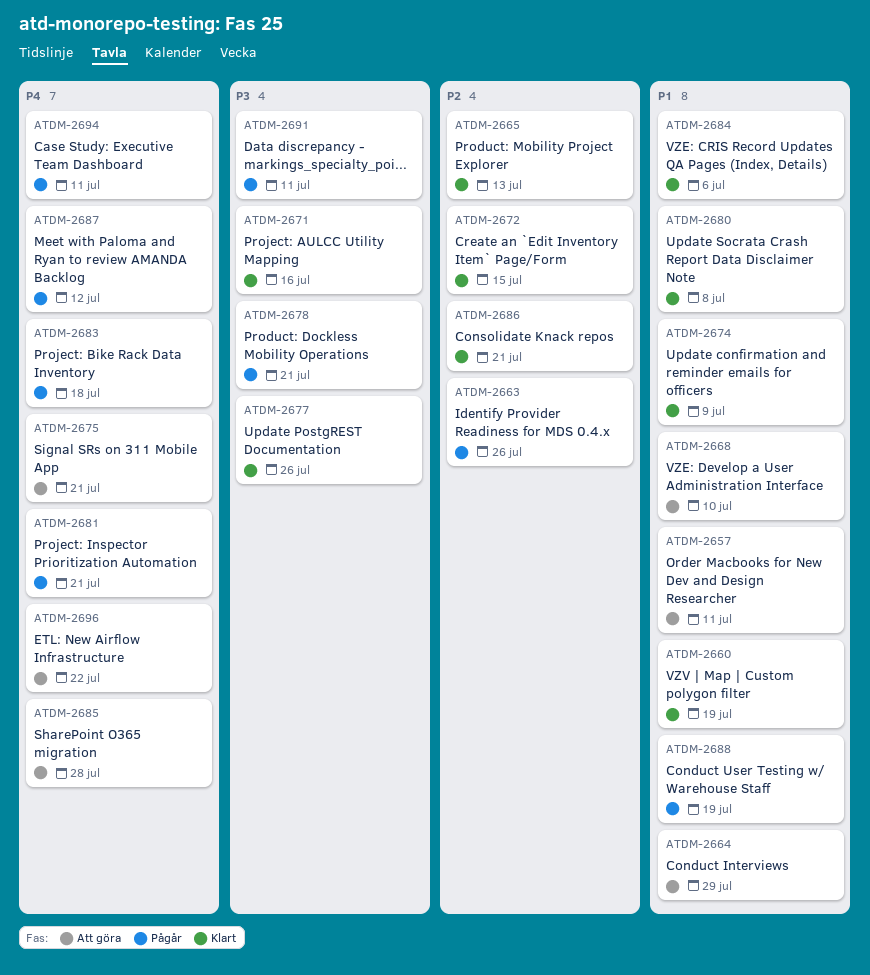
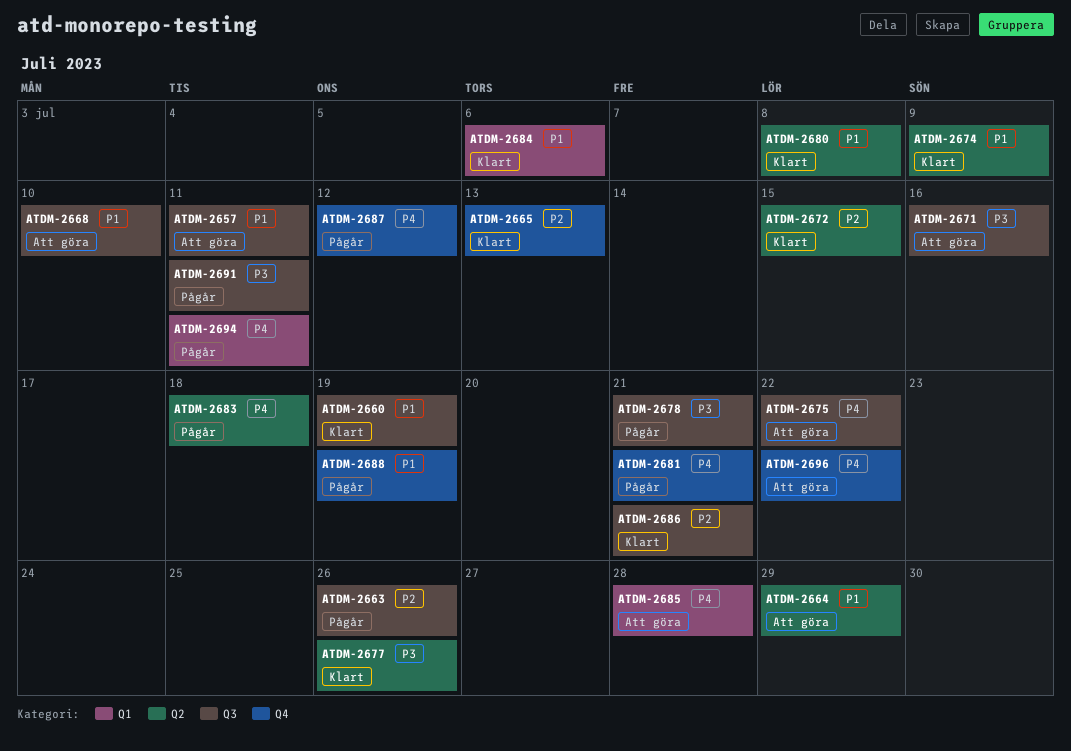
ATDM-2671, status: Klart -> Att göra
ATDM-2675, due: Jul 21 -> Jul 22

